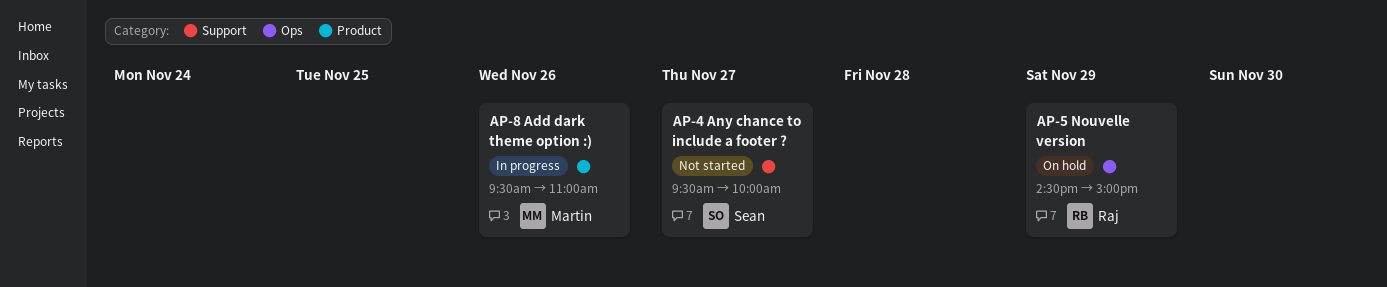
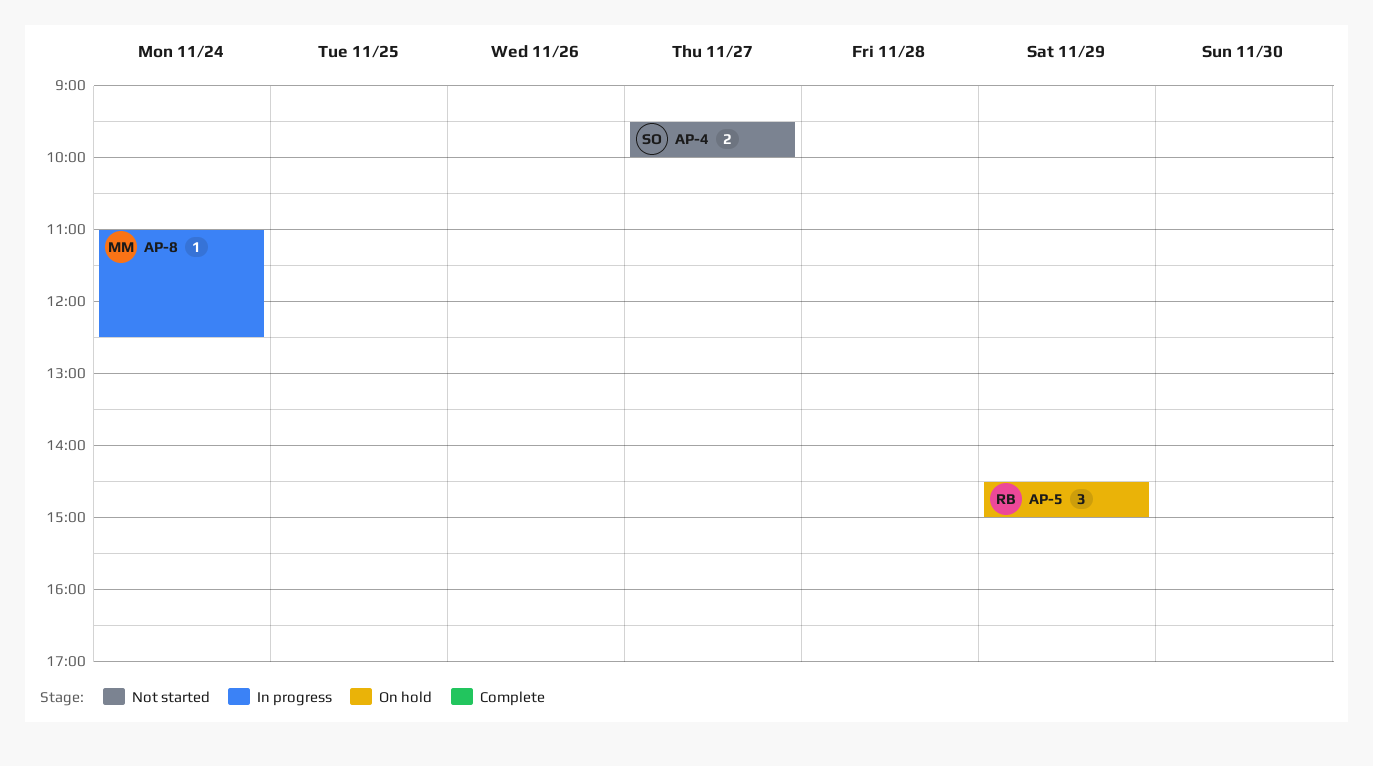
AP-8, day: Nov 26 -> Nov 24
AP-8, begins: 09:30 -> 11:00
AP-8, ends: 11:00 -> 12:30

